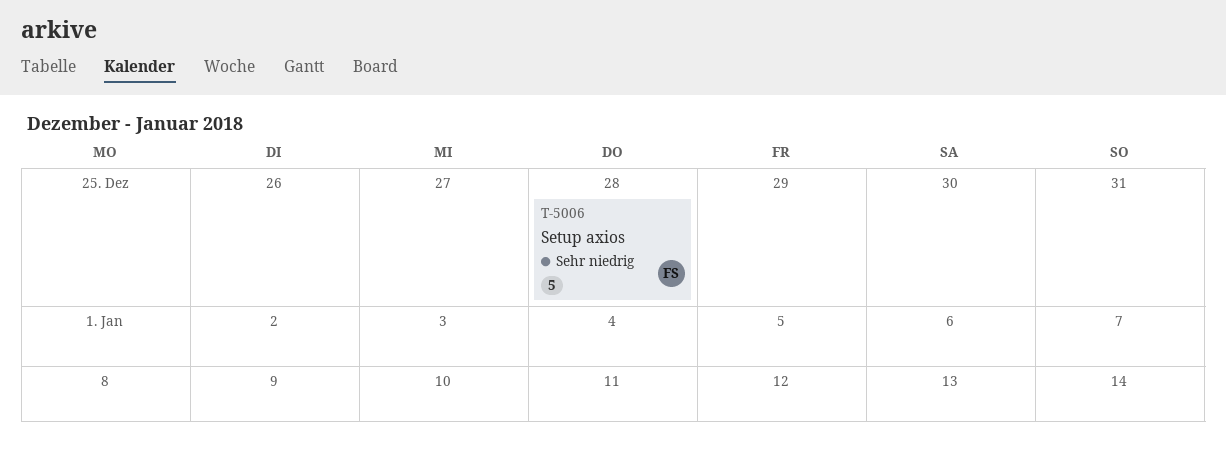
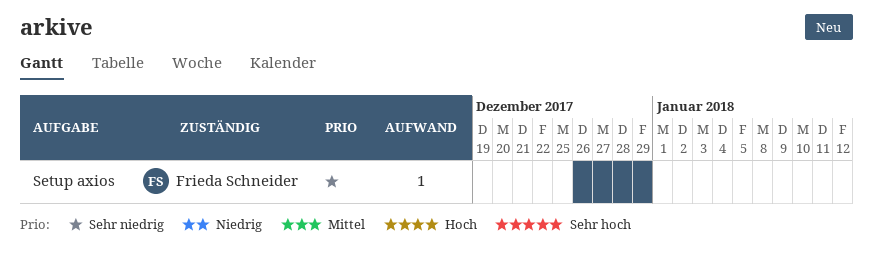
Setup axios, estimate: 5 -> 1
Setup axios, due: Dec 28 -> Dec 29

